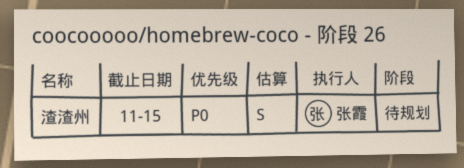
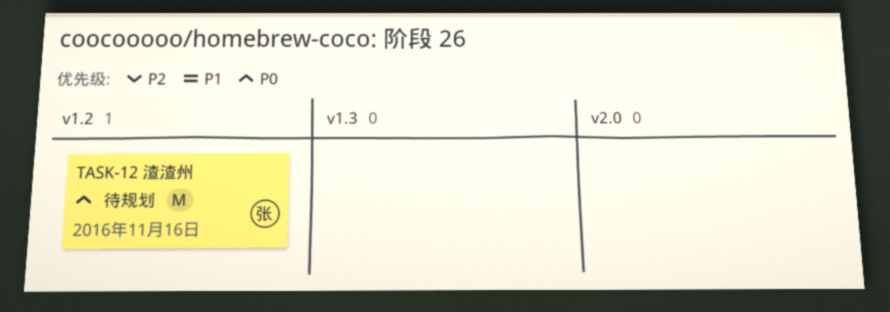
渣渣州, estimate: S -> M
渣渣州, due: Nov 15 -> Nov 16

